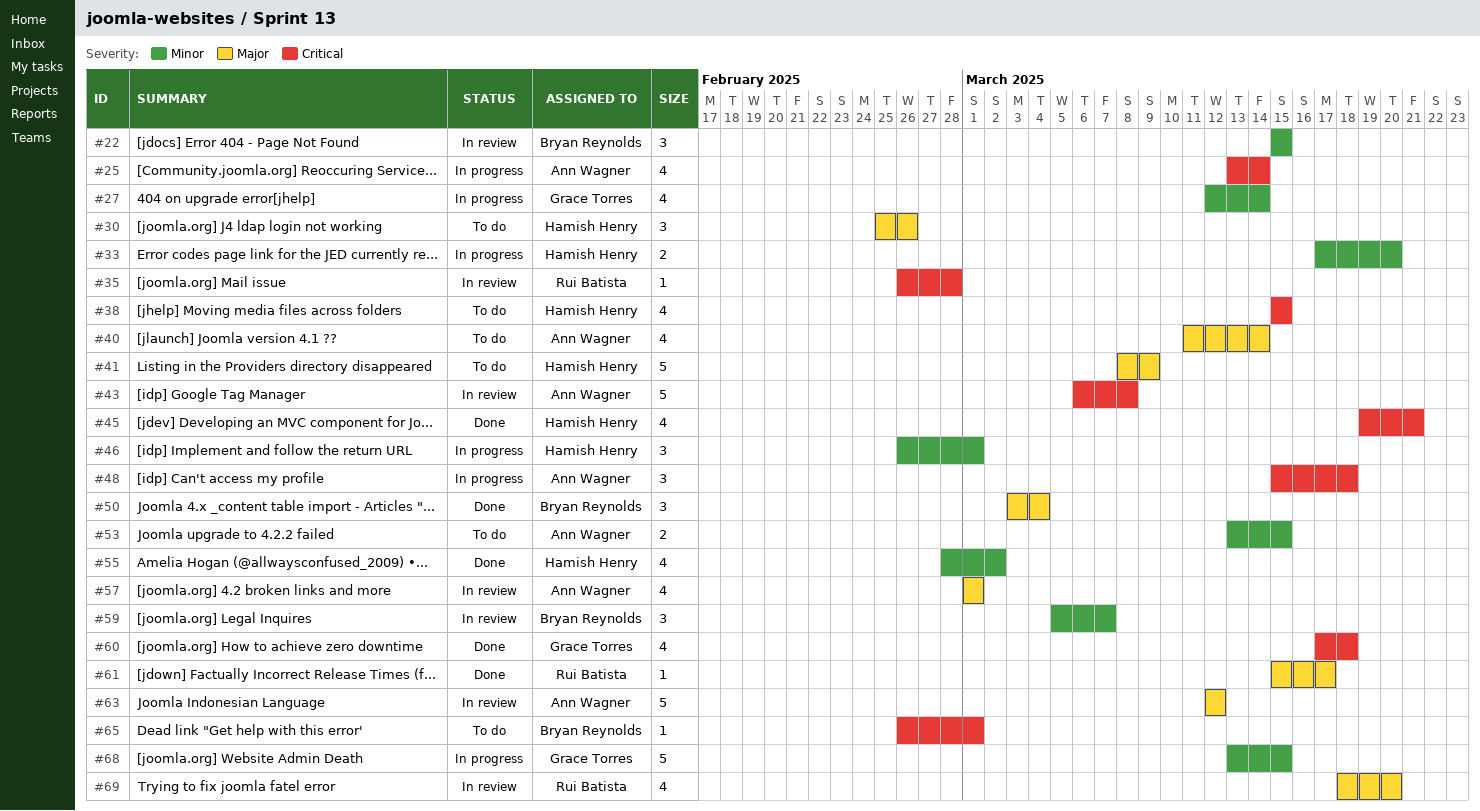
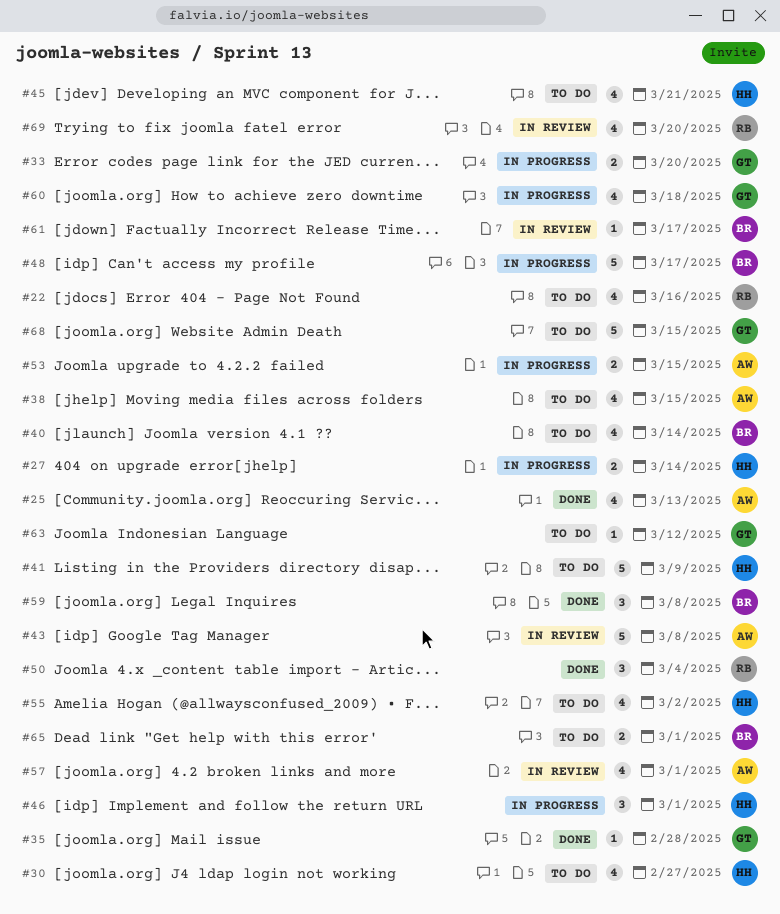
#22, status: In review -> To do
#22, owner: Bryan Reynolds -> Rui Batista
#22, estimate: 3 -> 4
#22, due: Mar 15 -> Mar 16
#25, status: In progress -> Done
#25, due: Mar 14 -> Mar 13
#27, owner: Grace Torres -> Hamish Henry
#27, estimate: 4 -> 2
#30, estimate: 3 -> 4
#30, due: Feb 26 -> Feb 27
#33, owner: Hamish Henry -> Grace Torres
#35, status: In review -> Done
#35, owner: Rui Batista -> Grace Torres
#38, owner: Hamish Henry -> Ann Wagner
#40, owner: Ann Wagner -> Bryan Reynolds
#45, status: Done -> To do
#48, owner: Ann Wagner -> Bryan Reynolds
#48, estimate: 3 -> 5
#48, due: Mar 18 -> Mar 17
#50, owner: Bryan Reynolds -> Rui Batista
#53, status: To do -> In progress
#55, status: Done -> To do
#59, status: In review -> Done
#59, due: Mar 7 -> Mar 8
#60, status: Done -> In progress
#61, status: Done -> In review
#61, owner: Rui Batista -> Bryan Reynolds
#63, status: In review -> To do
#63, owner: Ann Wagner -> Grace Torres
#63, estimate: 5 -> 1
#65, estimate: 1 -> 2
#68, status: In progress -> To do

